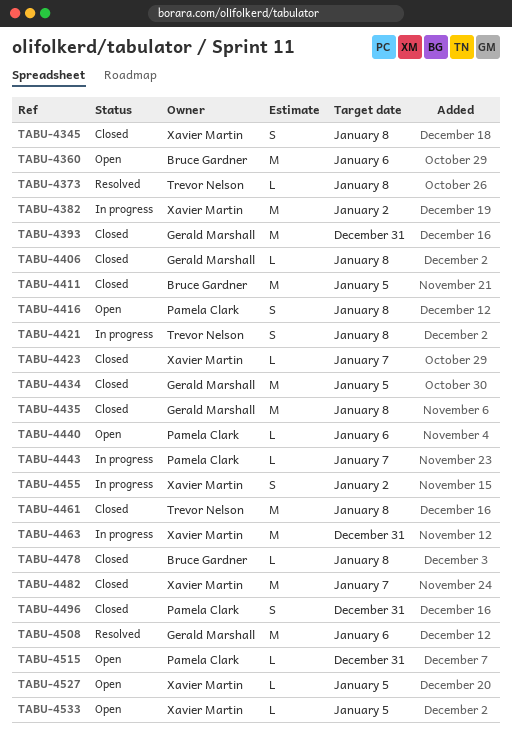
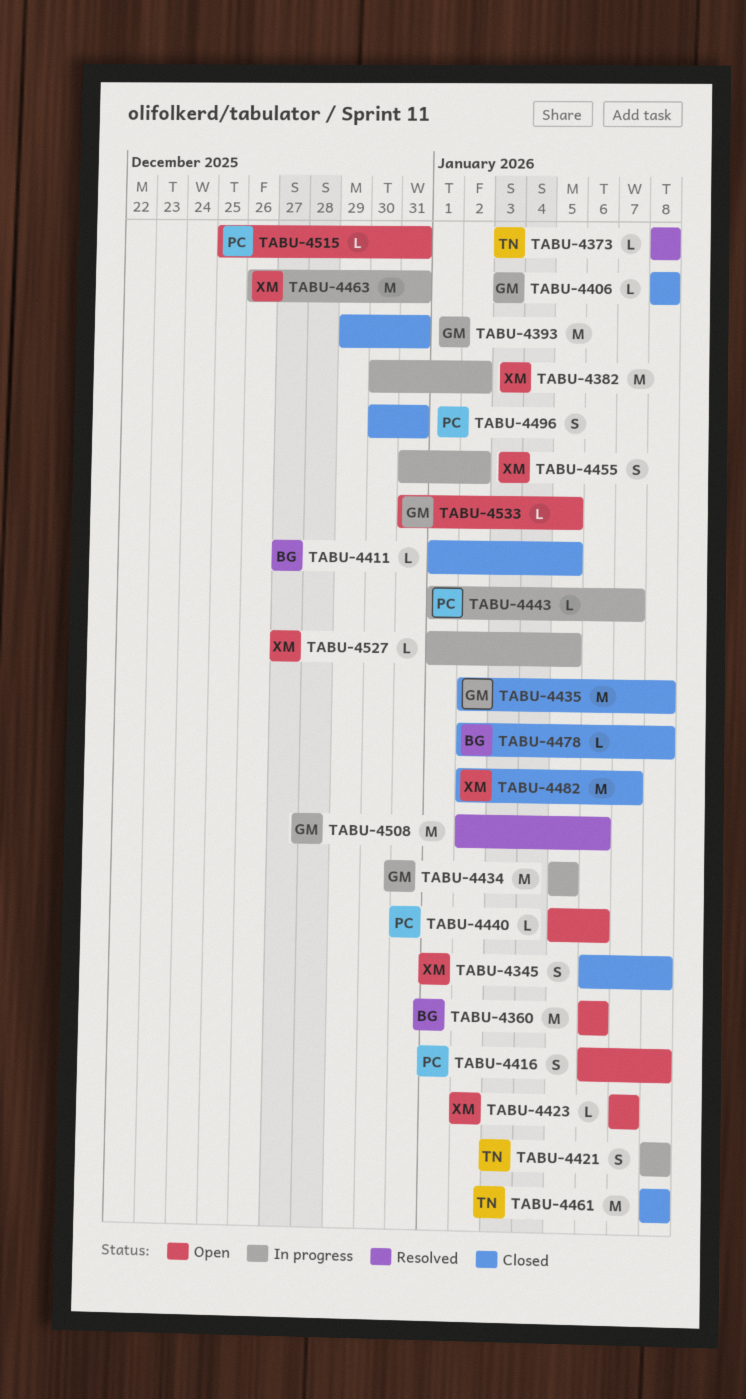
TABU-4411, estimate: M -> L
TABU-4423, status: Closed -> Open
TABU-4434, status: Closed -> In progress
TABU-4527, status: Open -> In progress
TABU-4533, owner: Xavier Martin -> Gerald Marshall

